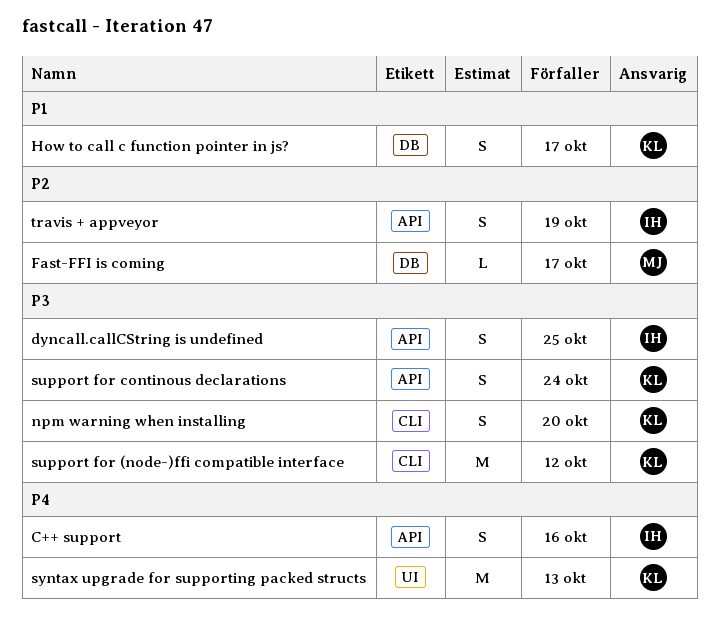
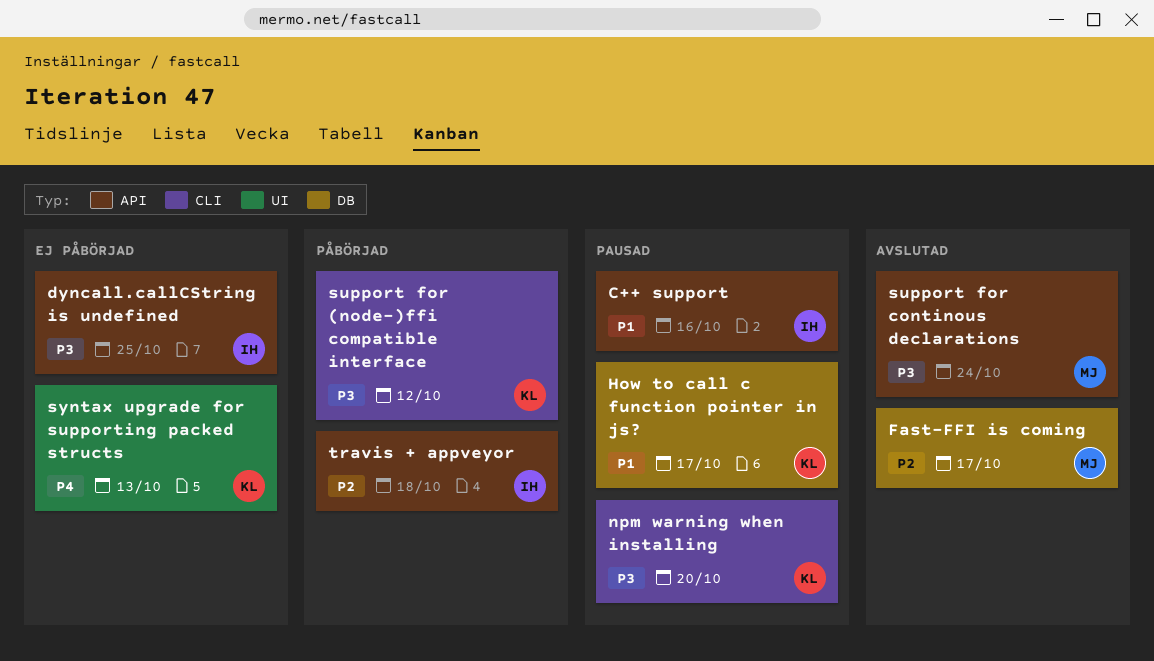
C++ support, priority: P4 -> P1
support for continous declarations, owner: KL -> MJ
travis + appveyor, due: Oct 19 -> Oct 18

